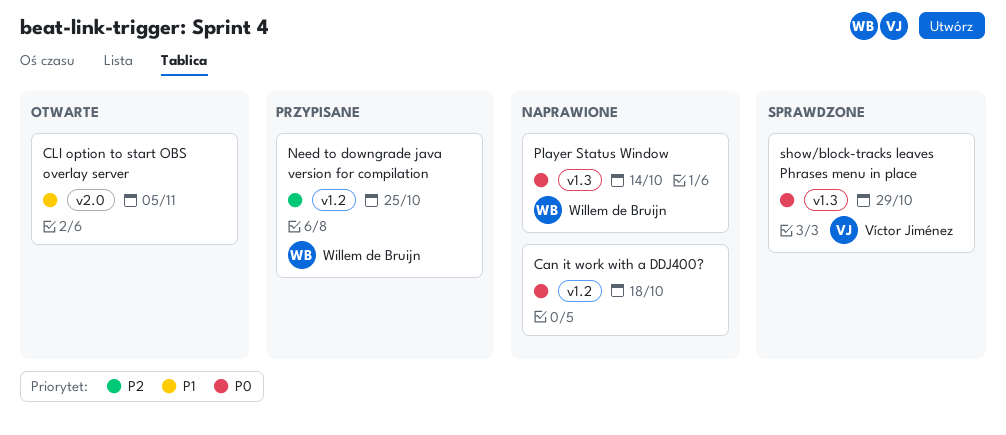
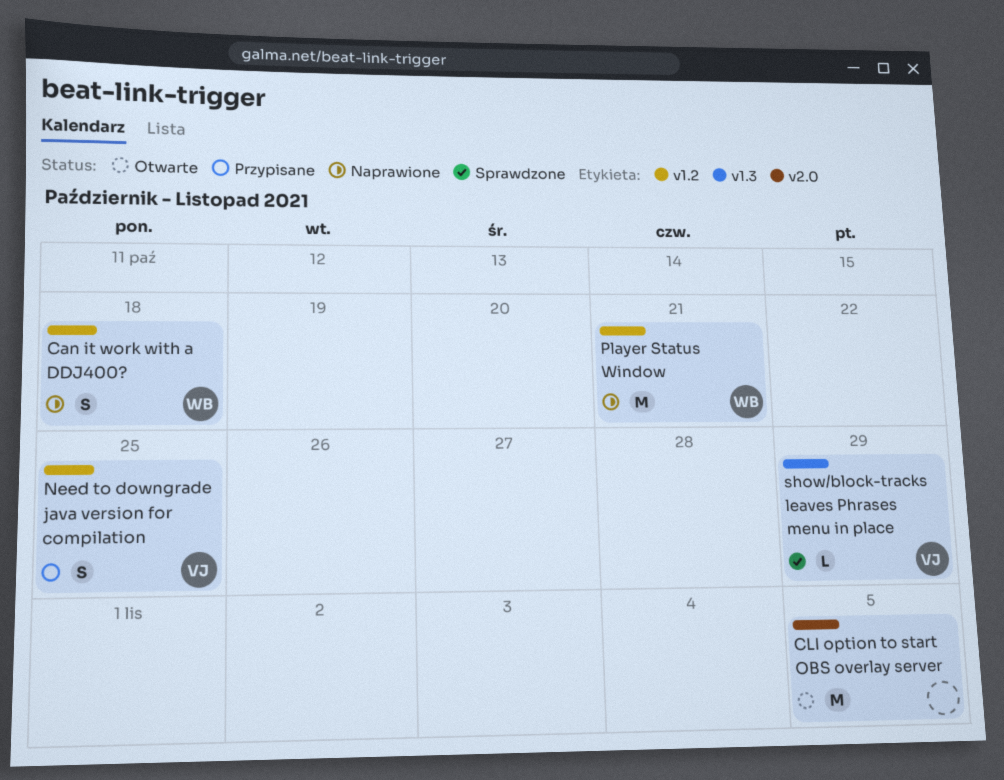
Can it work with a DDJ400?, owner: none -> Willem de Bruijn
Need to downgrade java version for compilation, owner: Willem de Bruijn -> Víctor Jiménez
Player Status Window, label: v1.3 -> v1.2
Player Status Window, due: Oct 14 -> Oct 21

